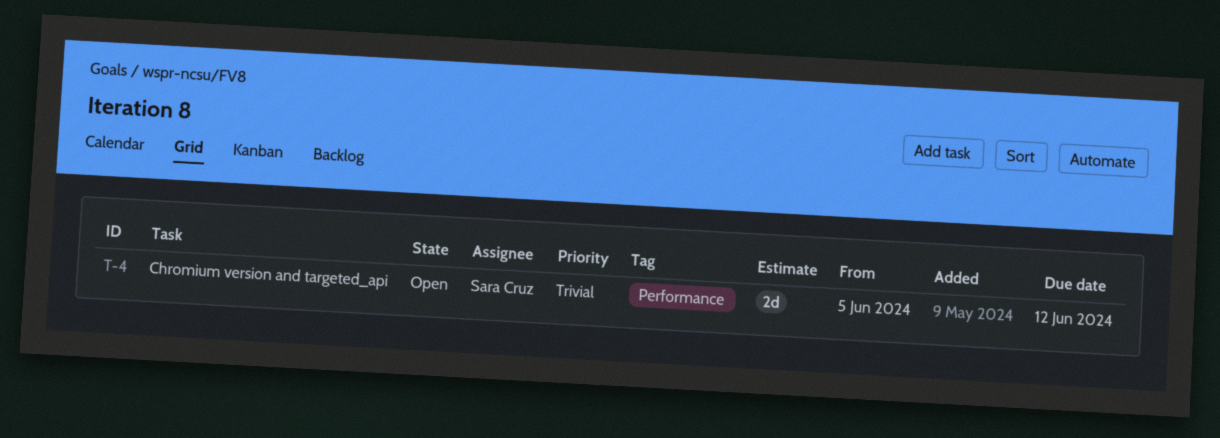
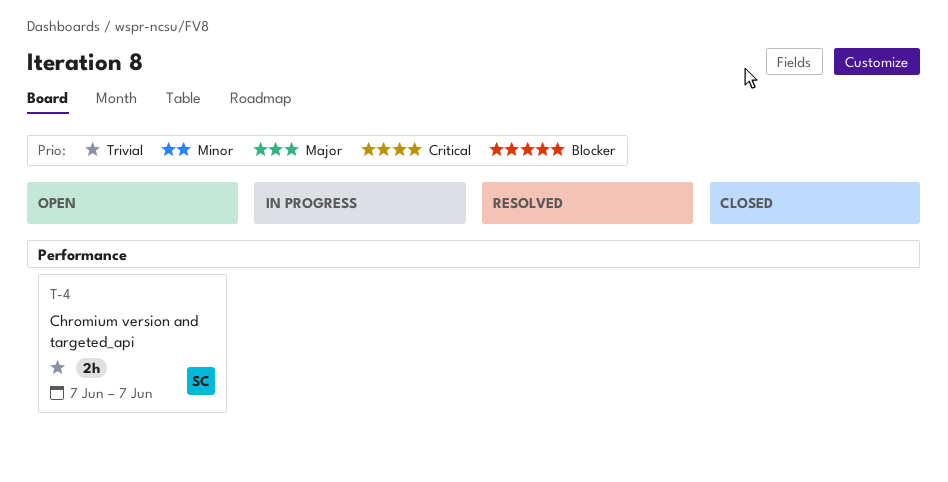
T-4, estimate: 2d -> 2h
T-4, start: Jun 5 -> Jun 7
T-4, due: Jun 12 -> Jun 7

